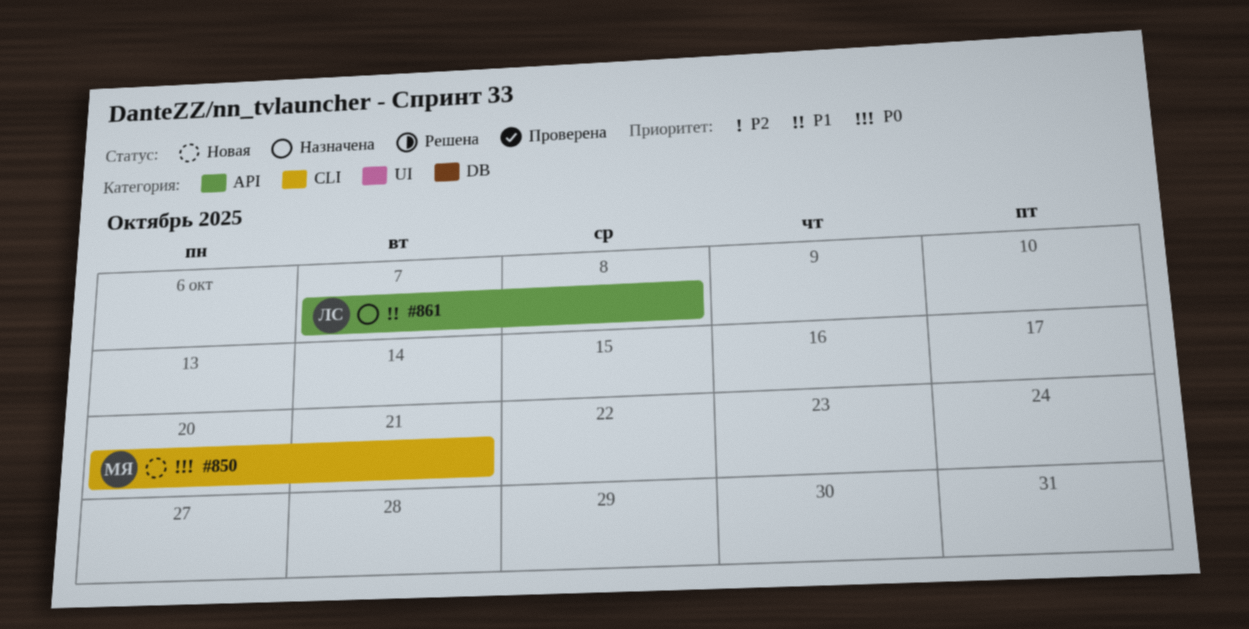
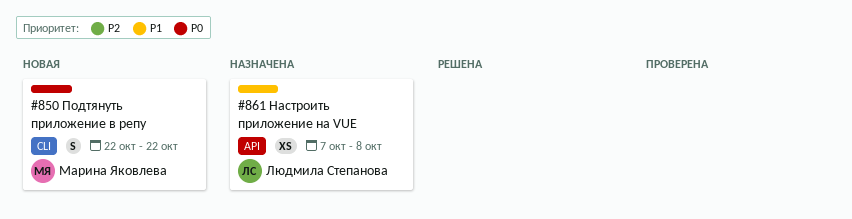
#850, start: Oct 20 -> Oct 22
#850, due: Oct 21 -> Oct 22

